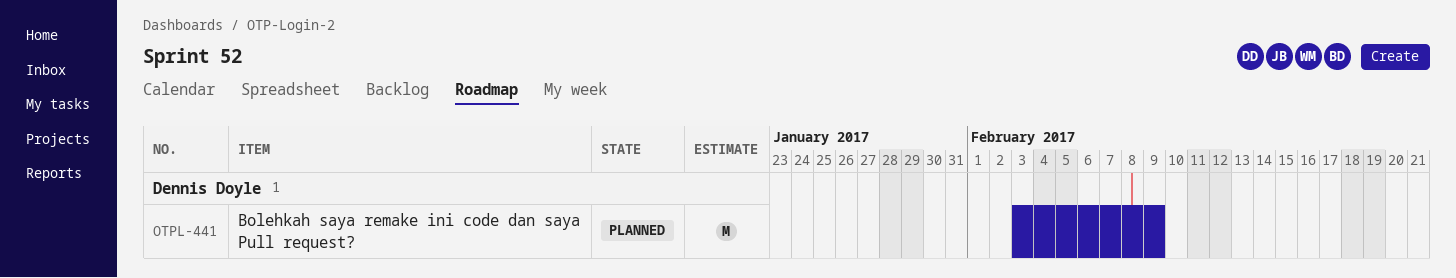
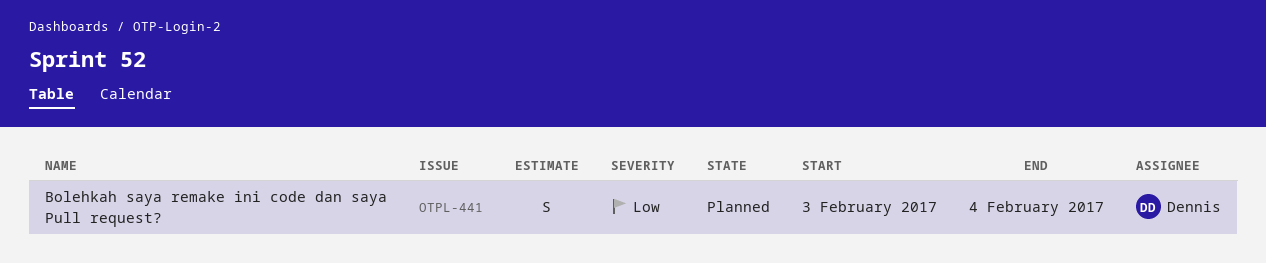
OTPL-441, estimate: M -> S
OTPL-441, due: Feb 9 -> Feb 4

